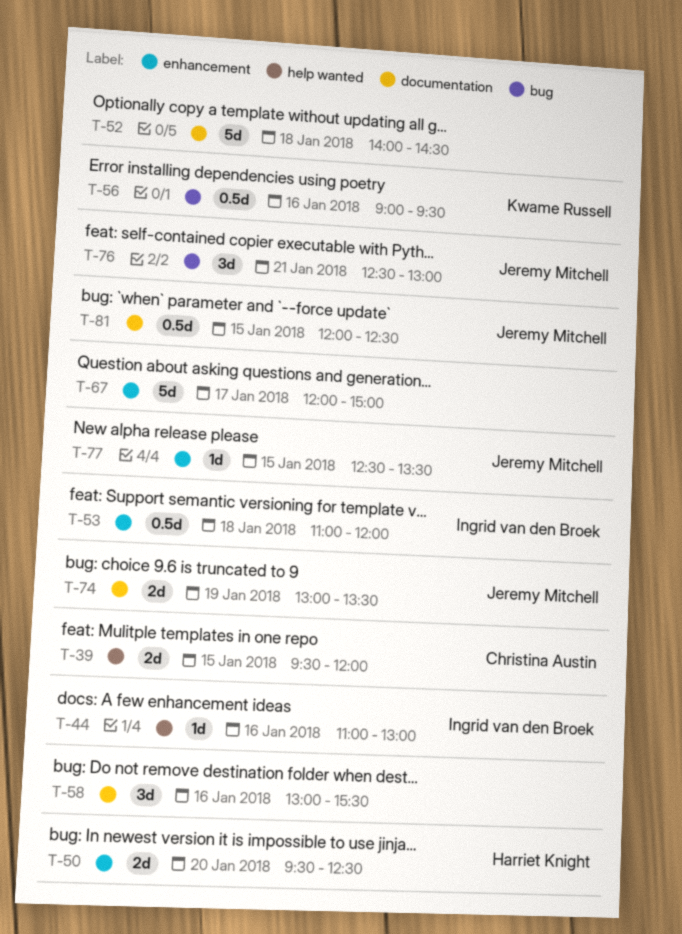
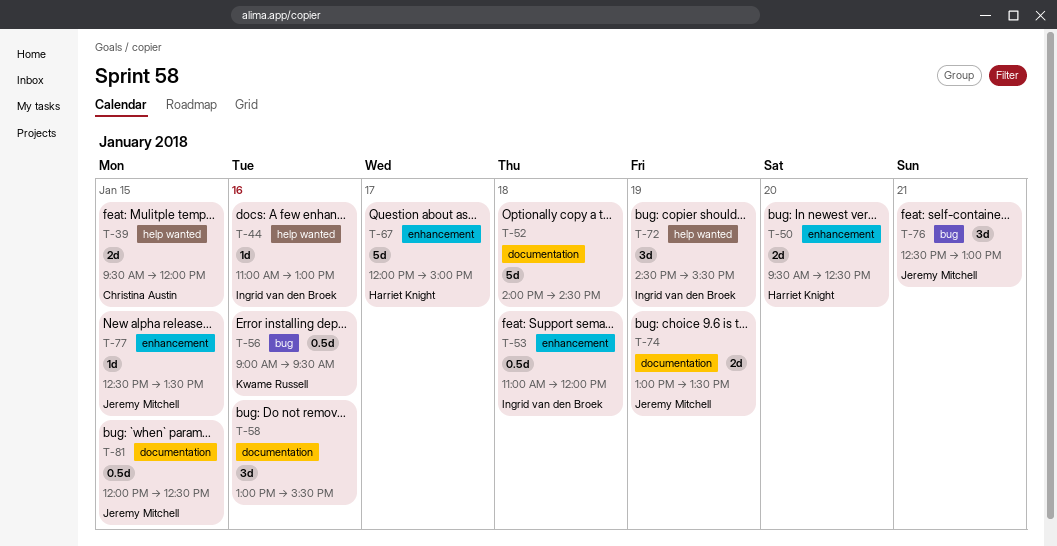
T-67, owner: none -> Harriet Knight
T-72: none -> present

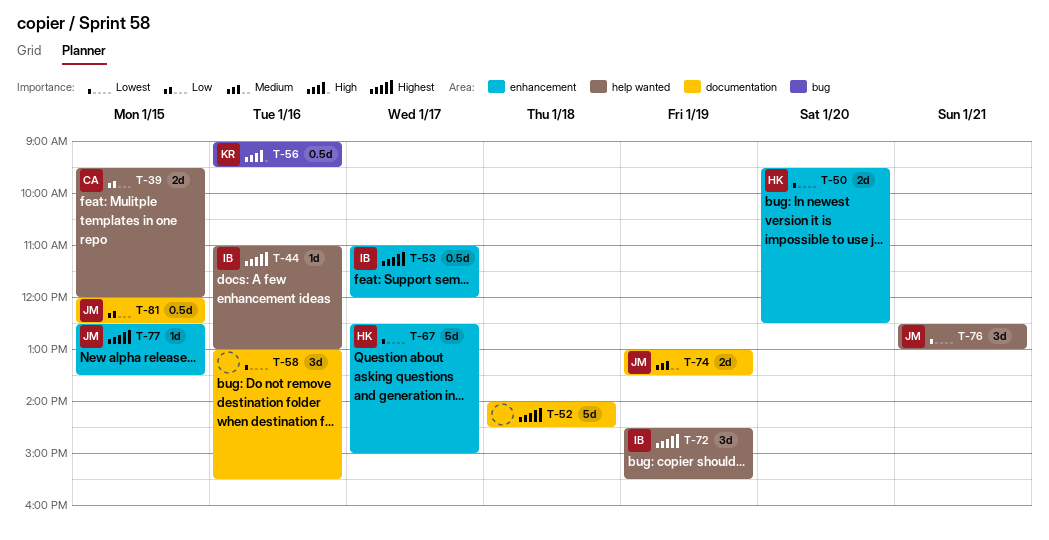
T-53, day: Jan 18 -> Jan 17
T-67, begins: 12:00 -> 12:30
T-76, label: bug -> help wanted

